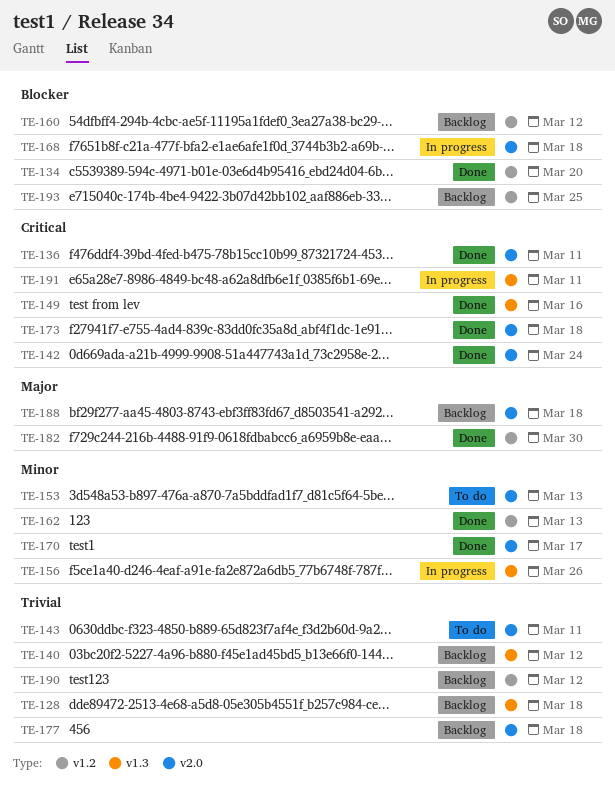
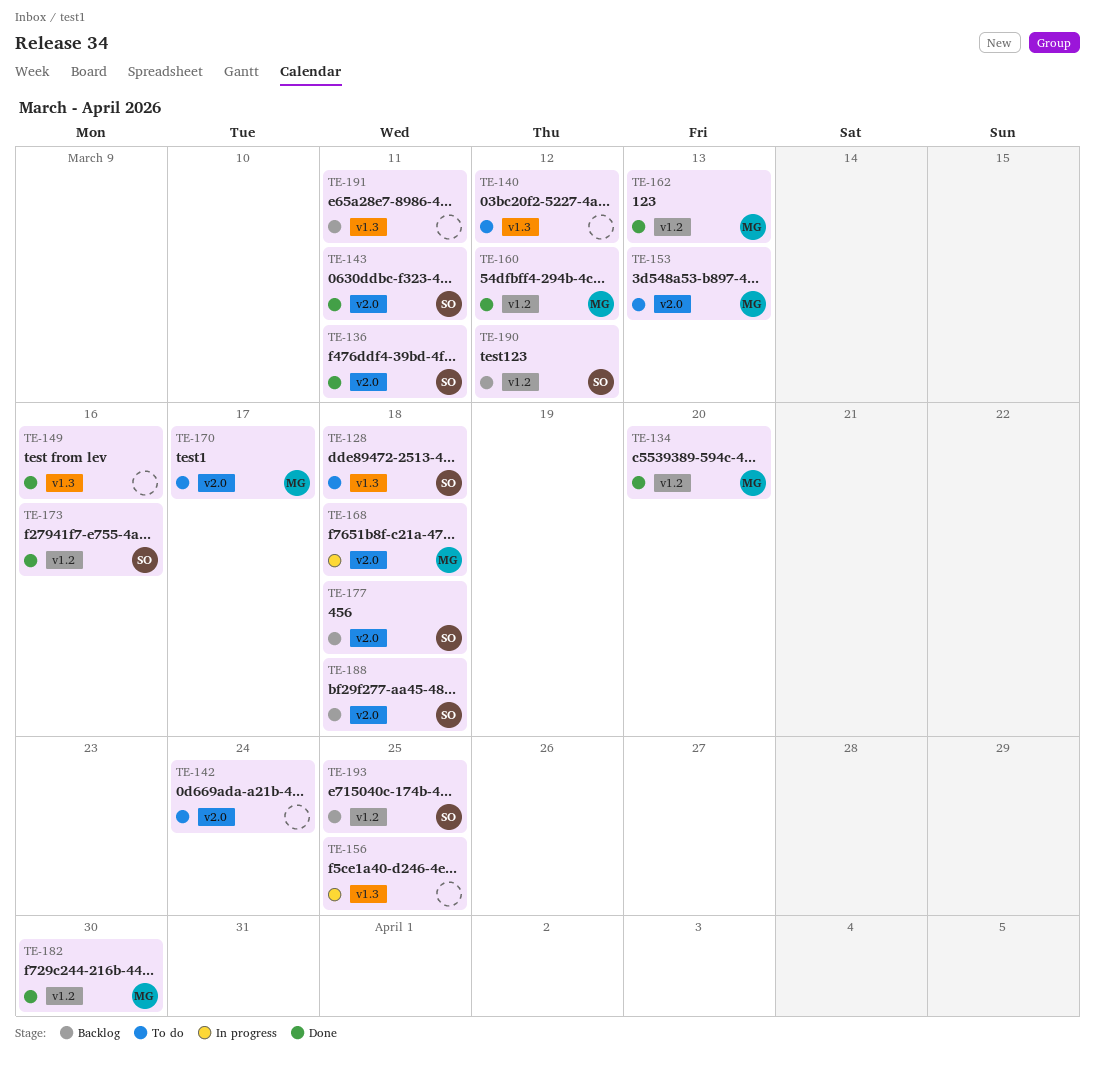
TE-128, status: Backlog -> To do
TE-140, status: Backlog -> To do
TE-142, status: Done -> To do
TE-143, status: To do -> Done
TE-156, due: Mar 26 -> Mar 25
TE-160, status: Backlog -> Done
TE-170, status: Done -> To do
TE-173, label: v2.0 -> v1.2
TE-173, due: Mar 18 -> Mar 16
TE-191, status: In progress -> Backlog

